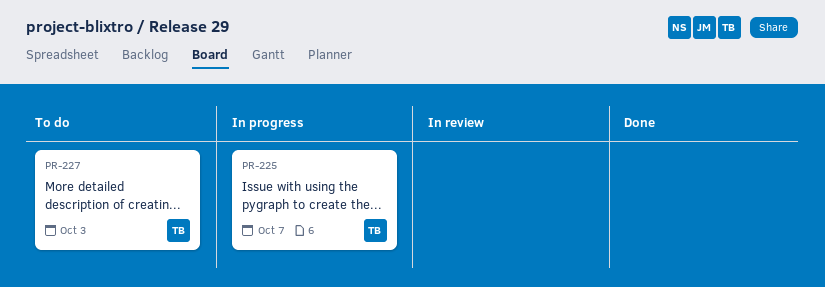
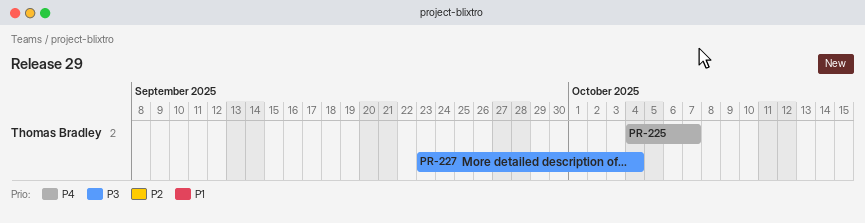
PR-227, due: Oct 3 -> Oct 4

